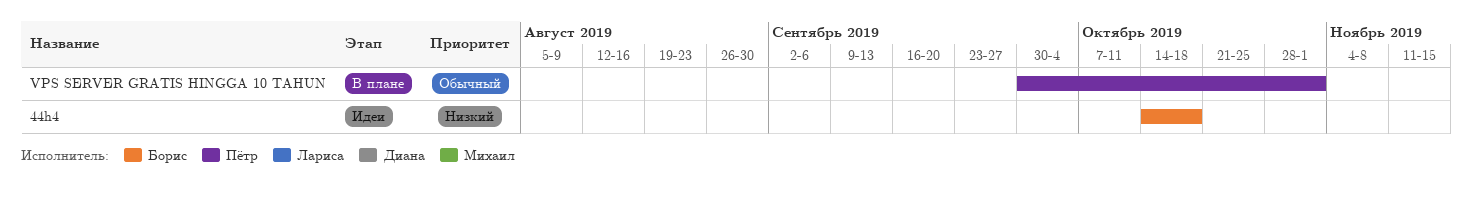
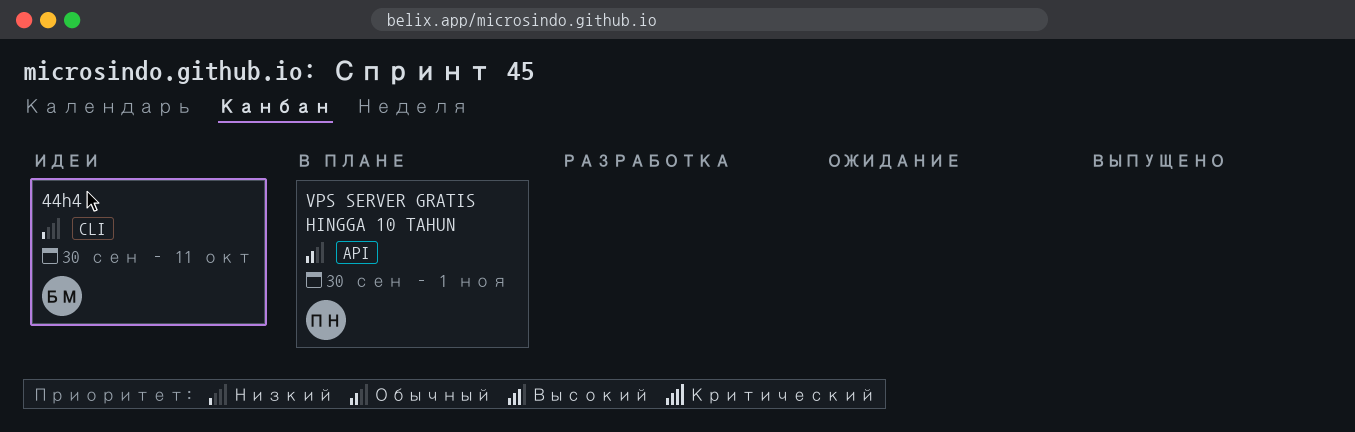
44h4, start: Oct 14 -> Sep 30
44h4, due: Oct 18 -> Oct 11

